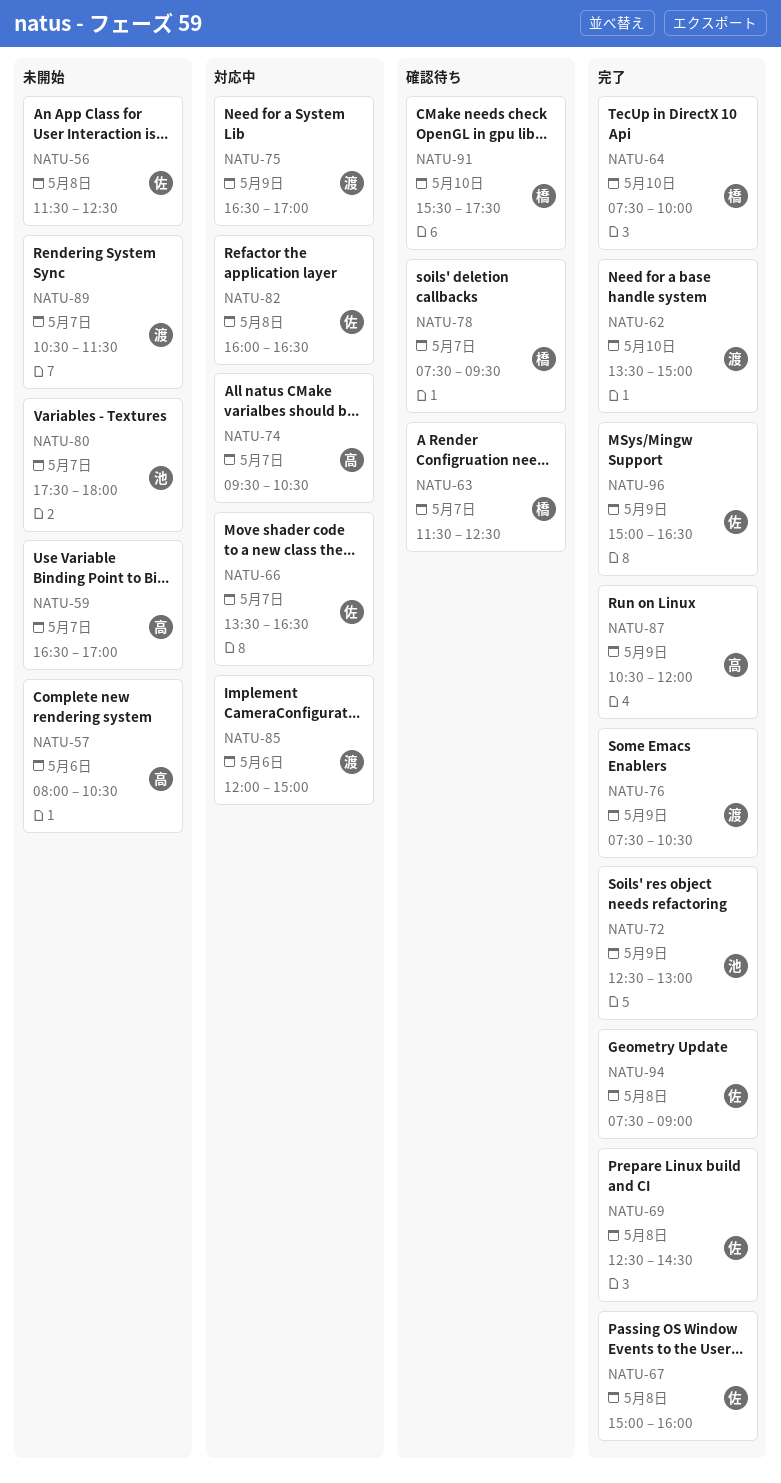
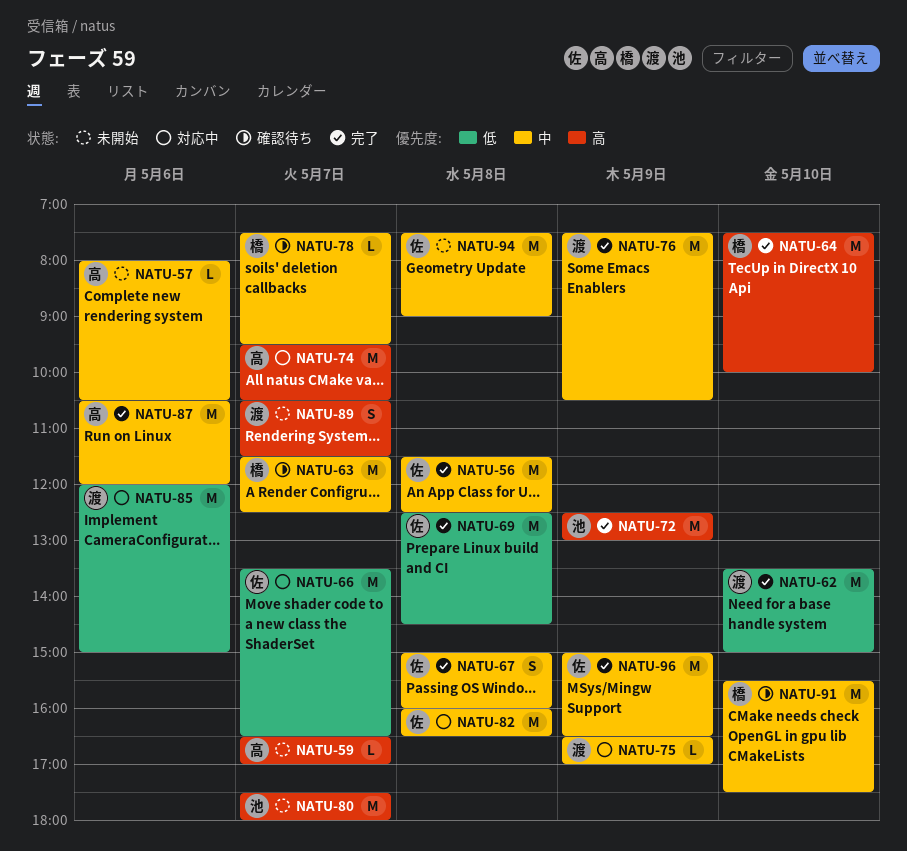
NATU-56, status: 未開始 -> 完了
NATU-87, day: May 9 -> May 6
NATU-94, status: 完了 -> 未開始

